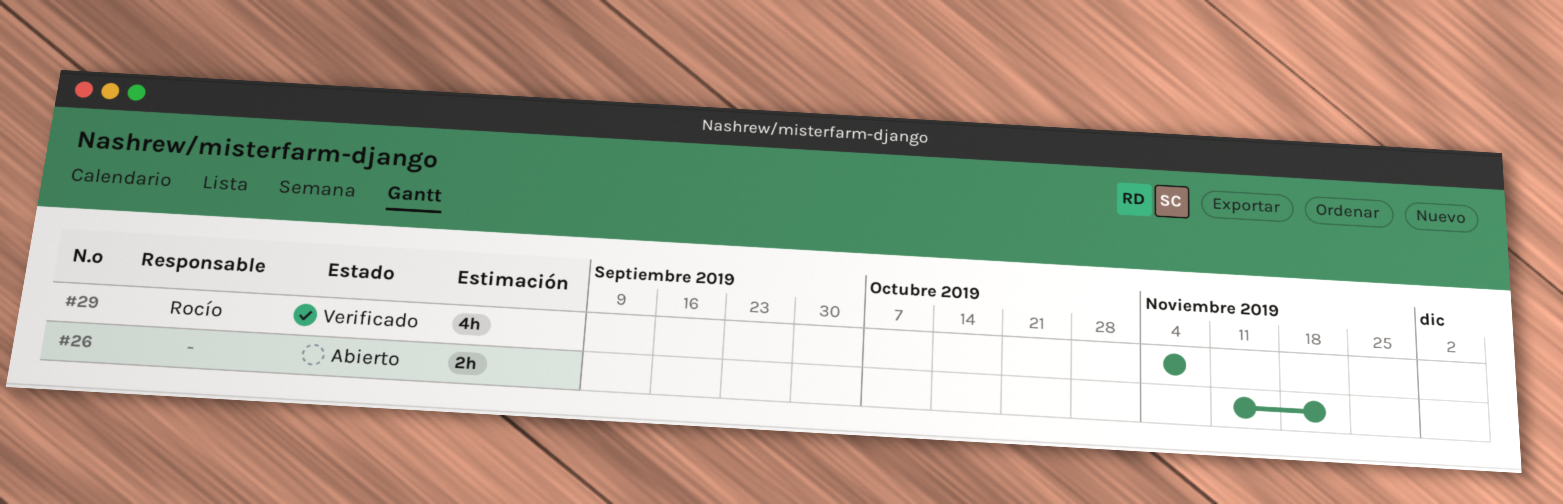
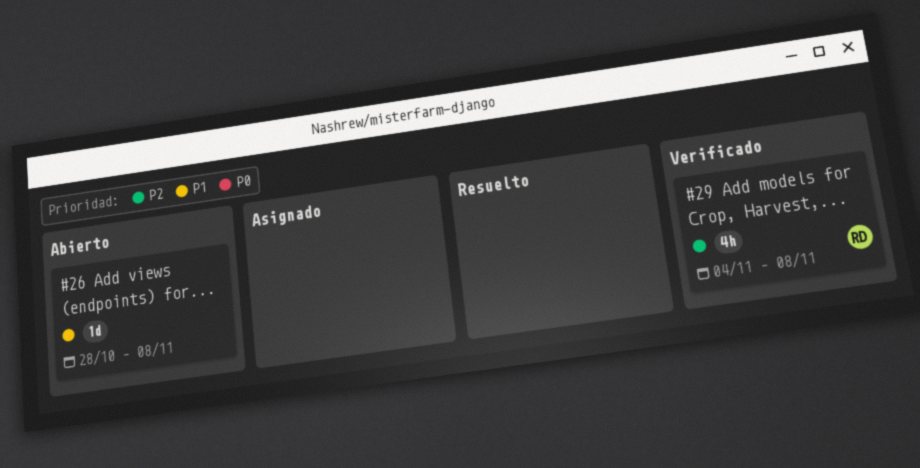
#26, estimate: 2h -> 1d
#26, start: Nov 11 -> Oct 28
#26, due: Nov 22 -> Nov 8

